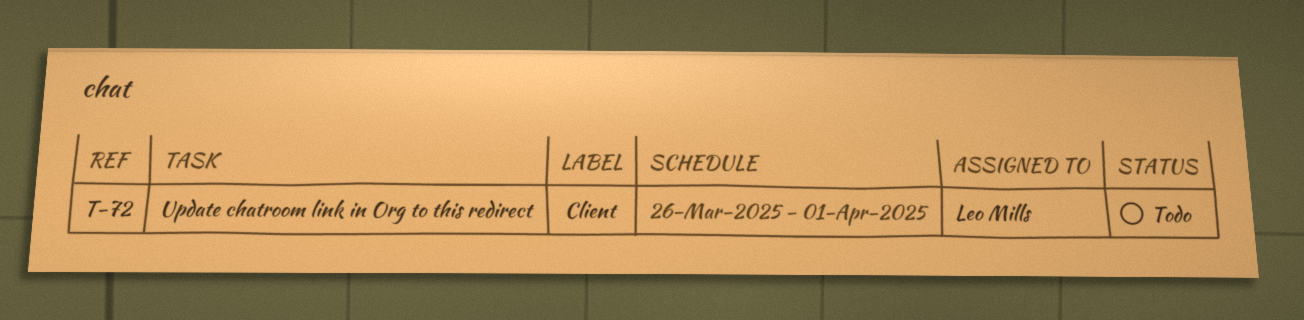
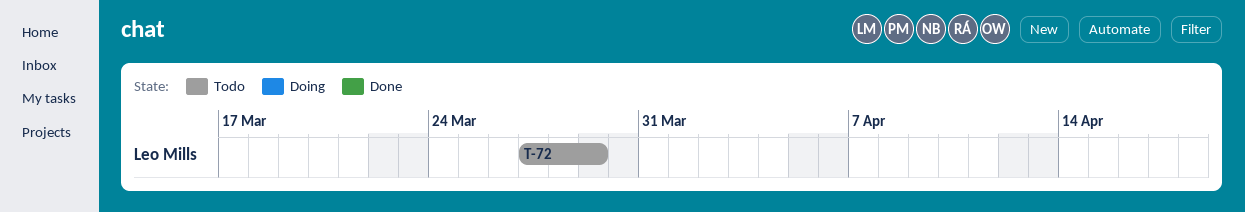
T-72, start: Mar 26 -> Mar 27
T-72, due: Apr 1 -> Mar 29

